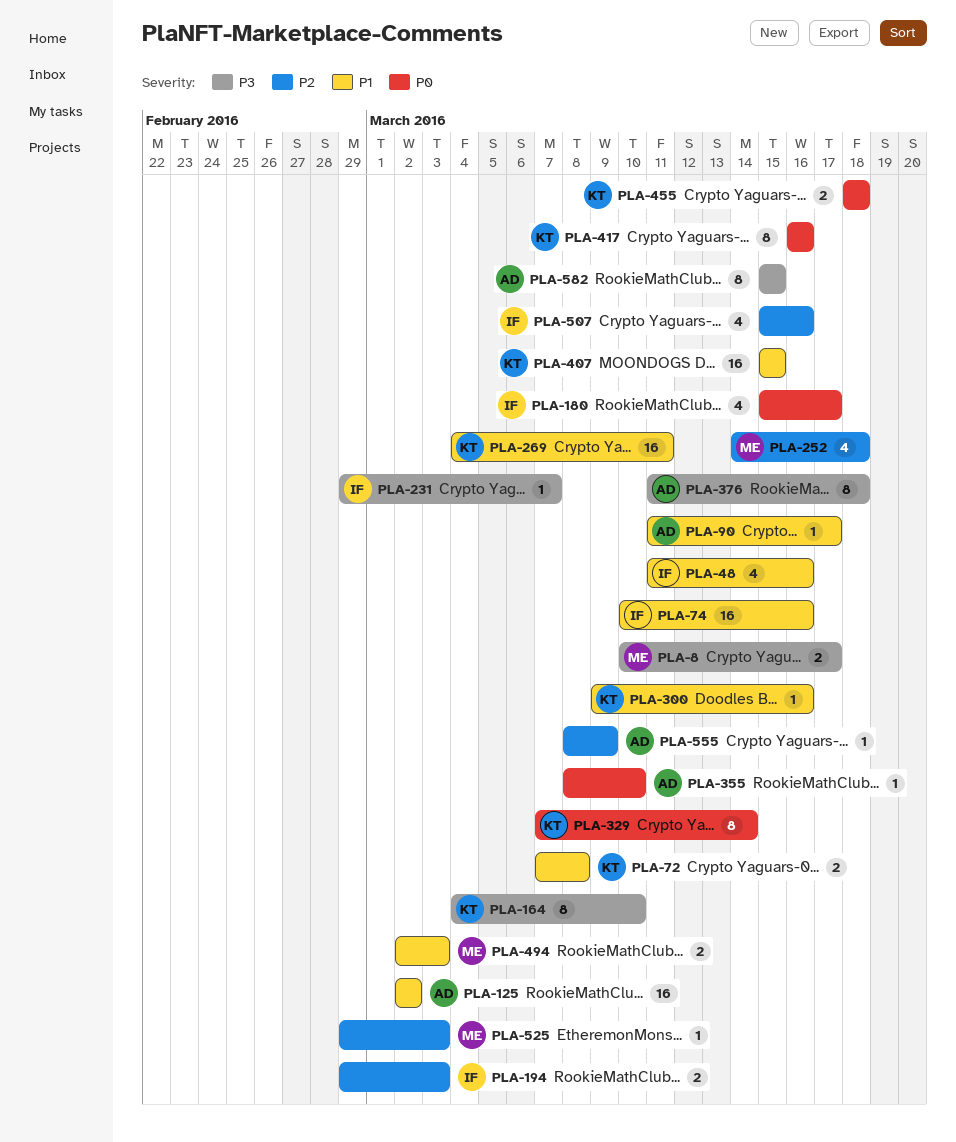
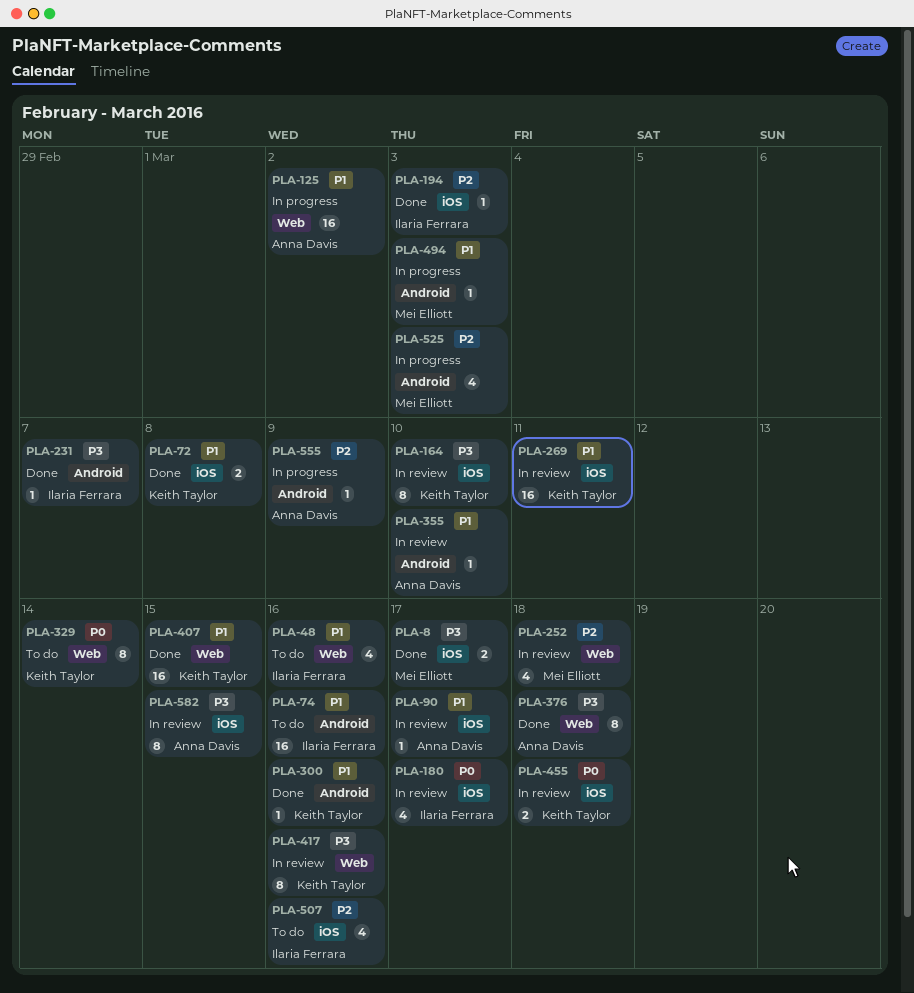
PLA-194, estimate: 2 -> 1
PLA-355, priority: P0 -> P1
PLA-417, priority: P0 -> P3
PLA-494, estimate: 2 -> 1
PLA-525, estimate: 1 -> 4

